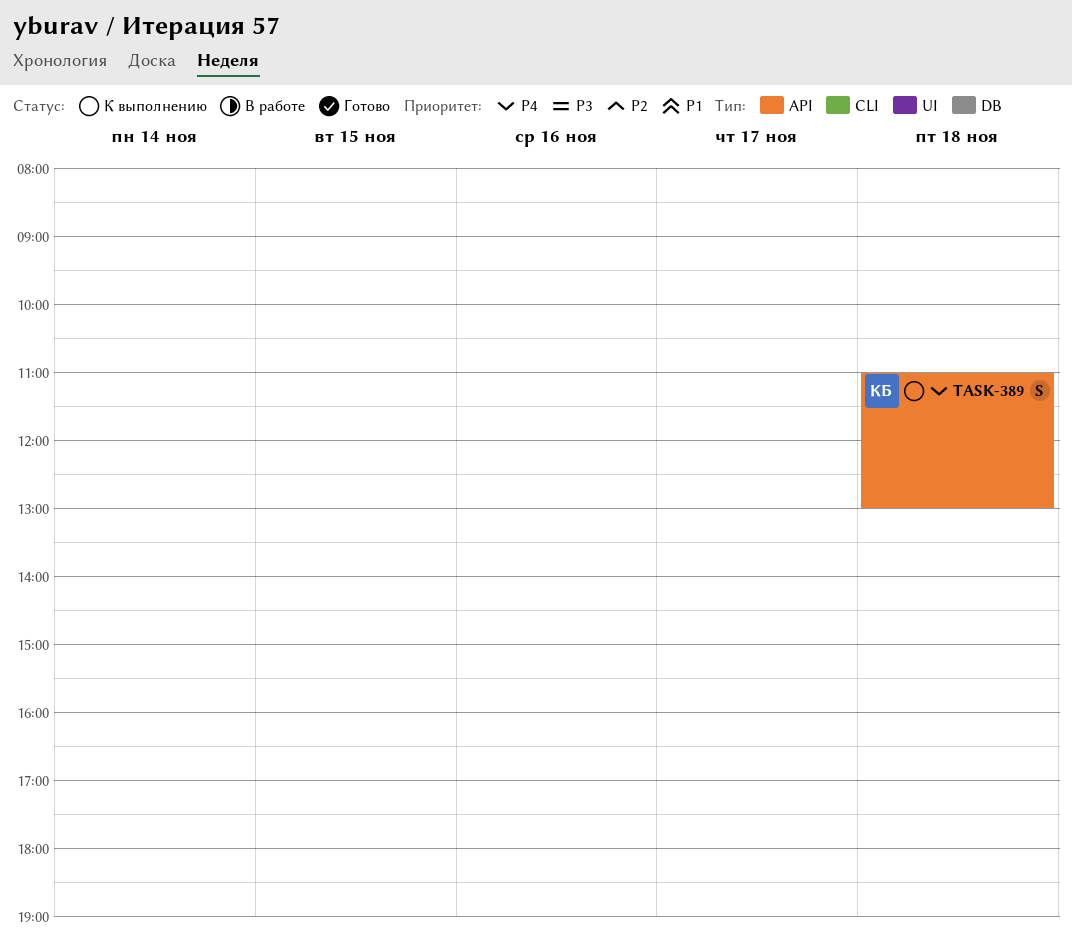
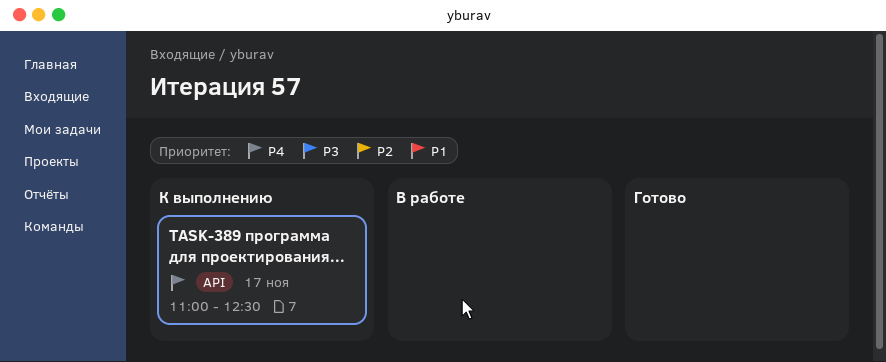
TASK-389, day: Nov 18 -> Nov 17
TASK-389, ends: 13:00 -> 12:30

